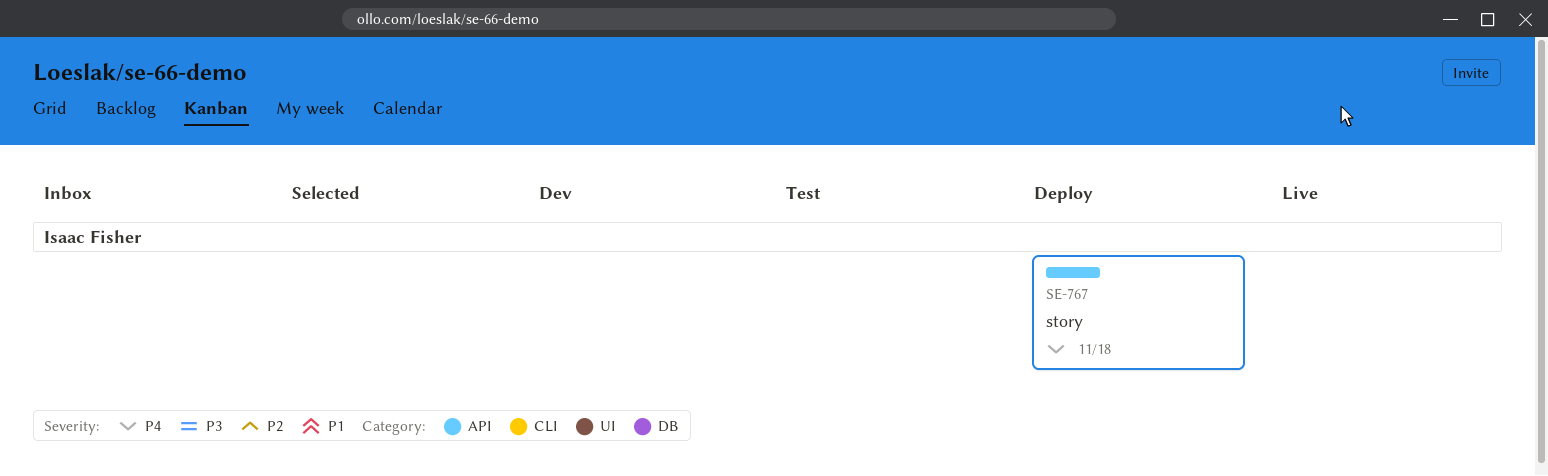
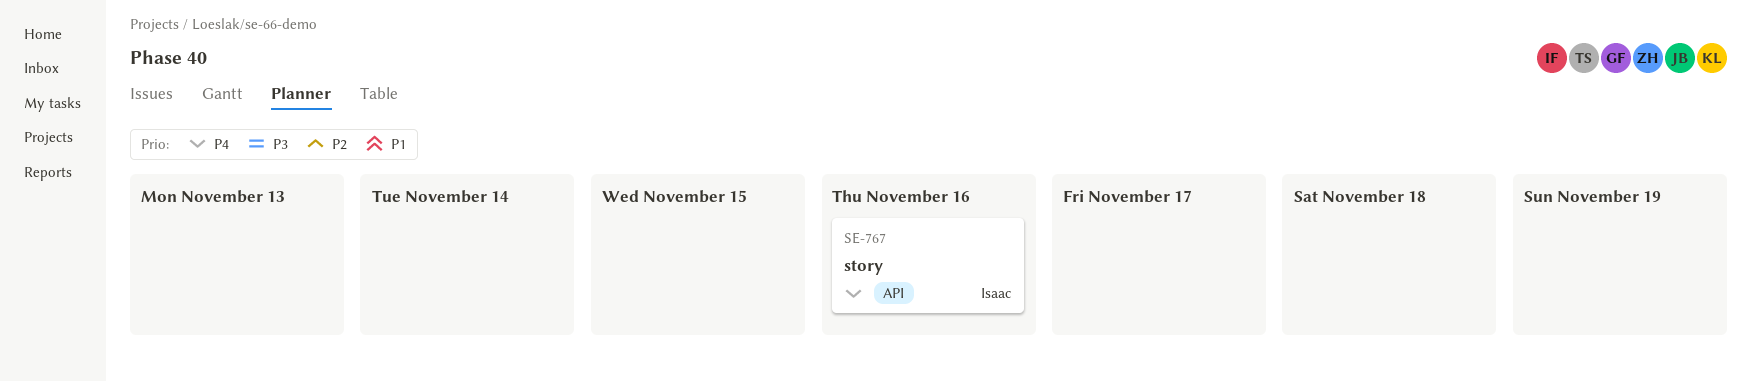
SE-767, due: Nov 18 -> Nov 16

